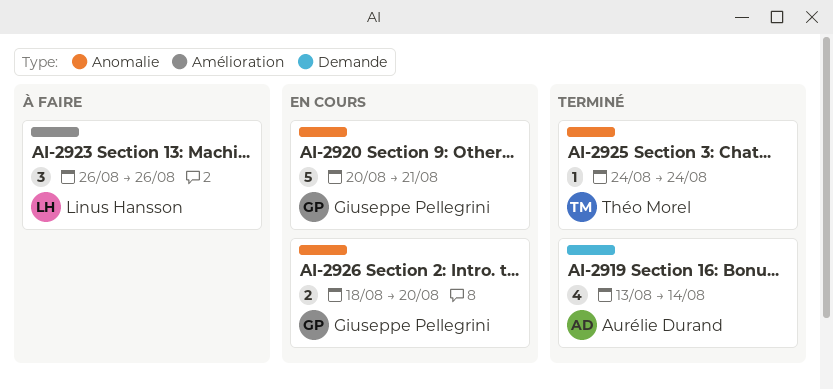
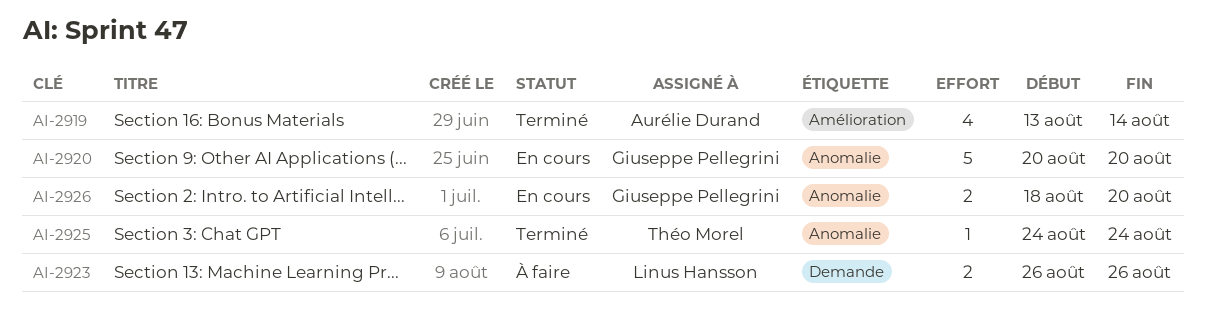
AI-2919, label: Demande -> Amélioration
AI-2920, due: Aug 21 -> Aug 20
AI-2923, label: Amélioration -> Demande
AI-2923, estimate: 3 -> 2

